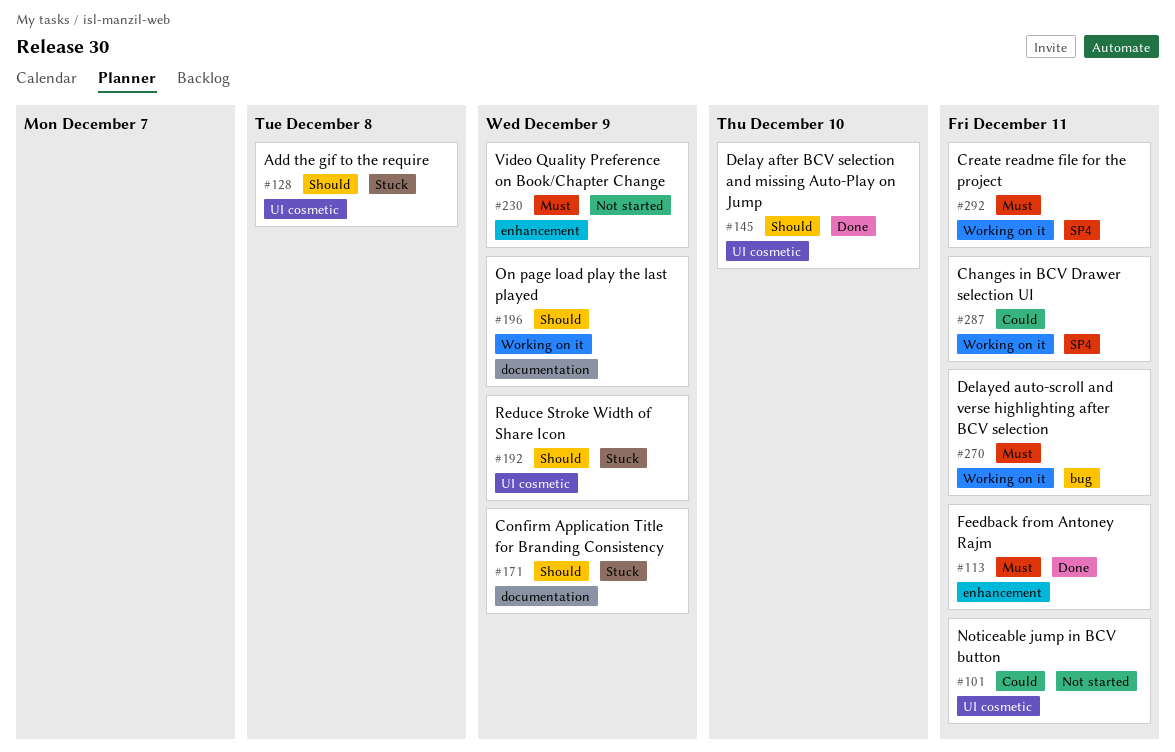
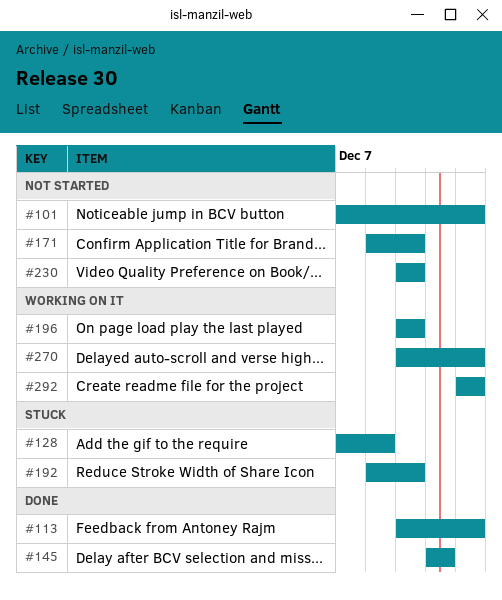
#171, status: Stuck -> Not started
#287: present -> none

